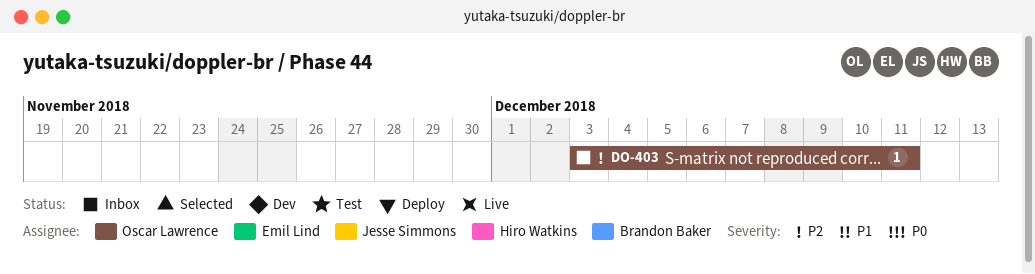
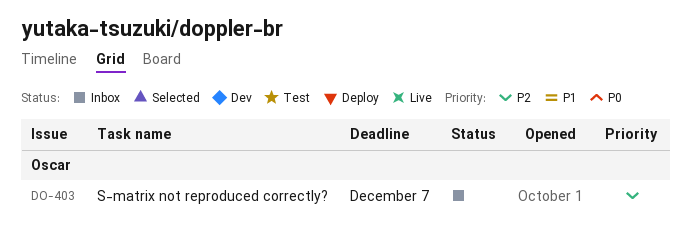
DO-403, due: Dec 11 -> Dec 7

